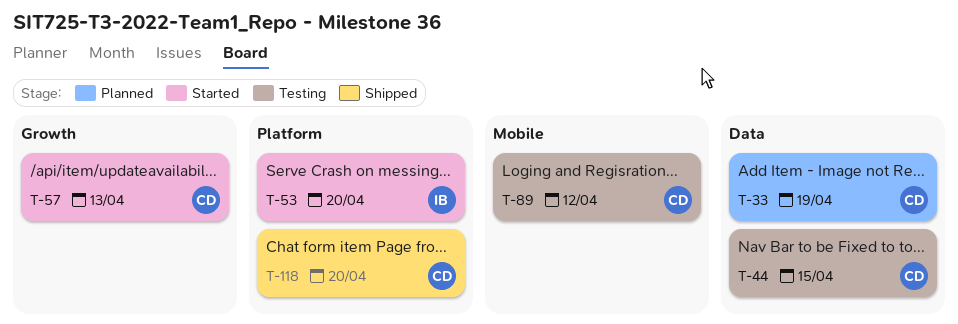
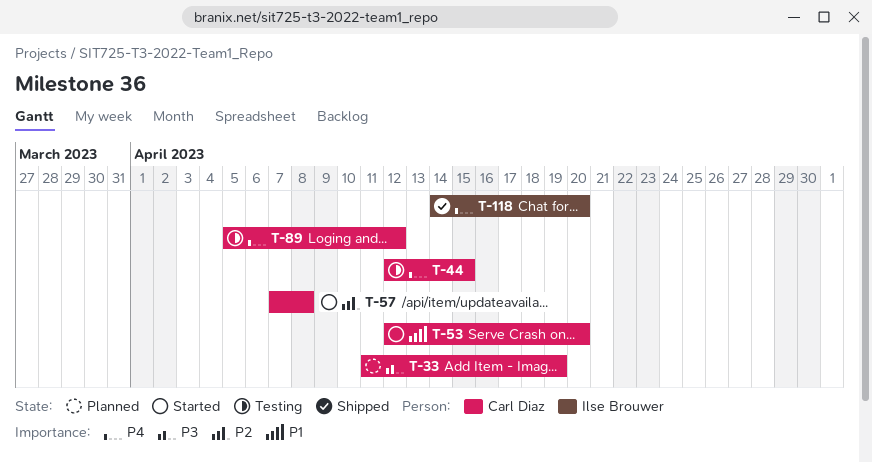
T-53, owner: Ilse Brouwer -> Carl Diaz
T-57, due: Apr 13 -> Apr 8
T-118, owner: Carl Diaz -> Ilse Brouwer

